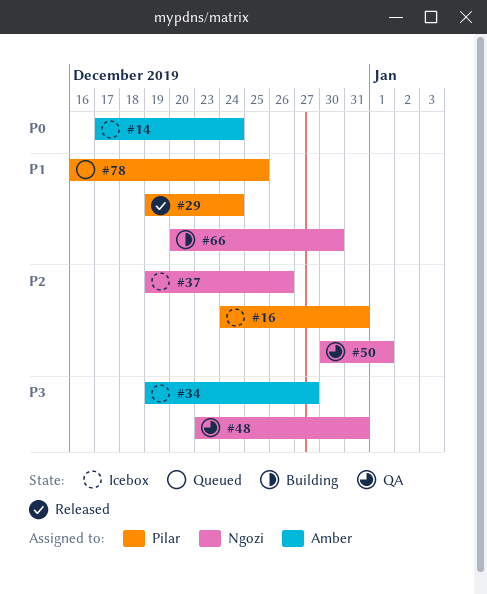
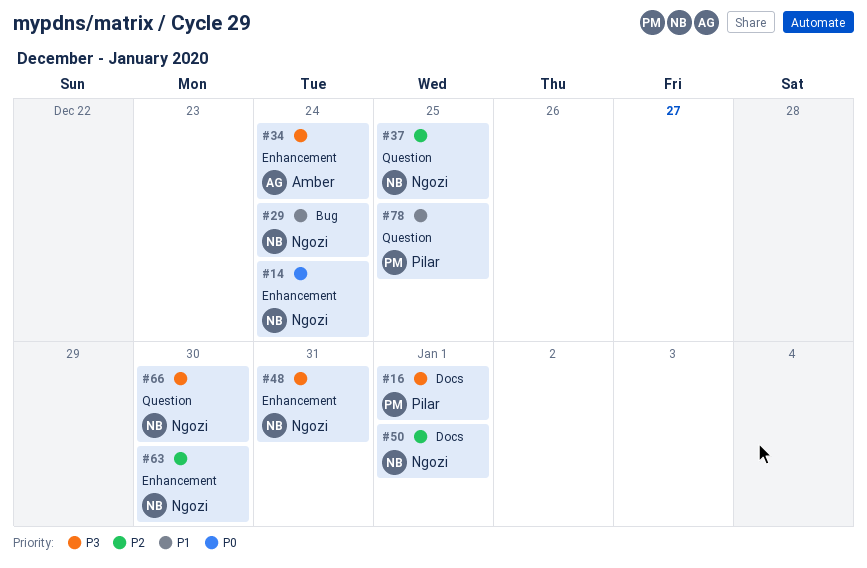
#14, owner: Amber -> Ngozi
#16, priority: P2 -> P3
#16, due: Dec 31 -> Jan 1
#29, owner: Pilar -> Ngozi
#34, due: Dec 27 -> Dec 24
#37, due: Dec 26 -> Dec 25
#63: none -> present
#66, priority: P1 -> P3

